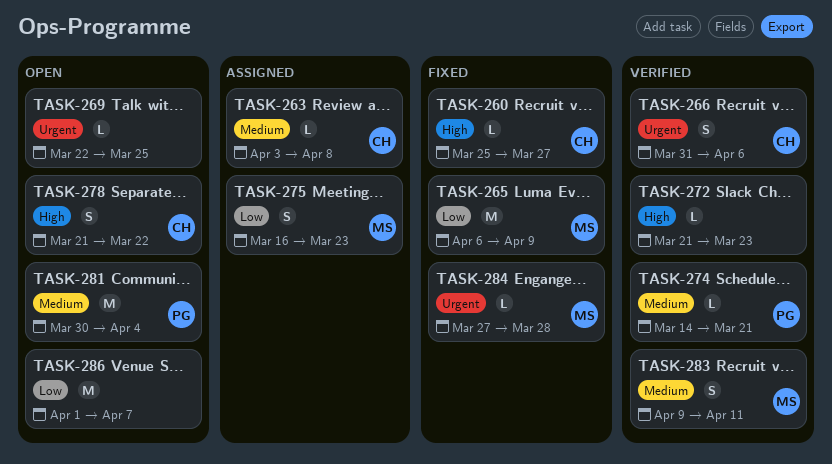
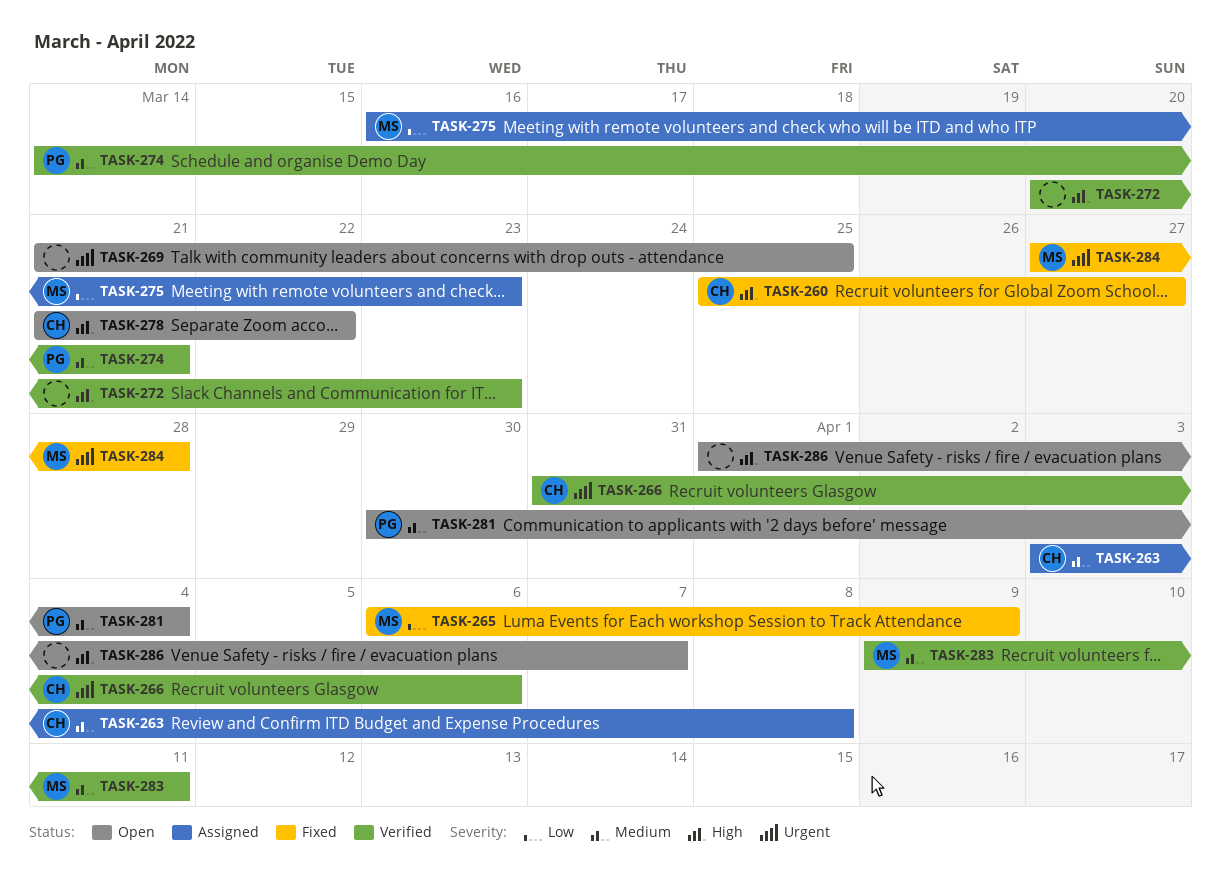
TASK-269, start: Mar 22 -> Mar 21
TASK-272, start: Mar 21 -> Mar 20
TASK-286, priority: Low -> High

